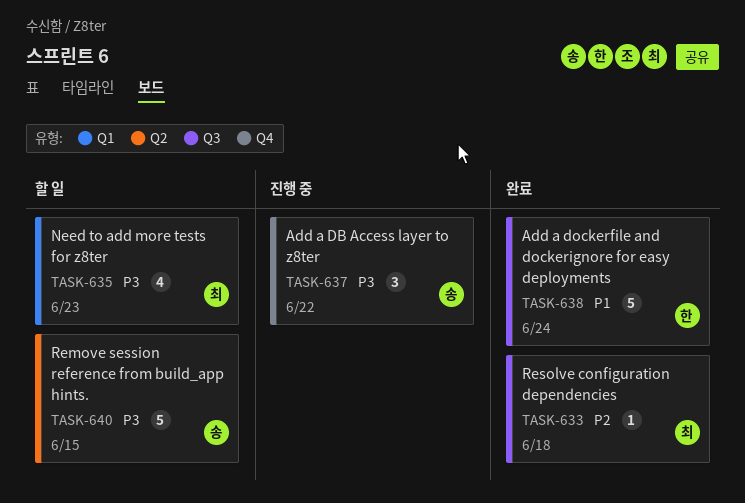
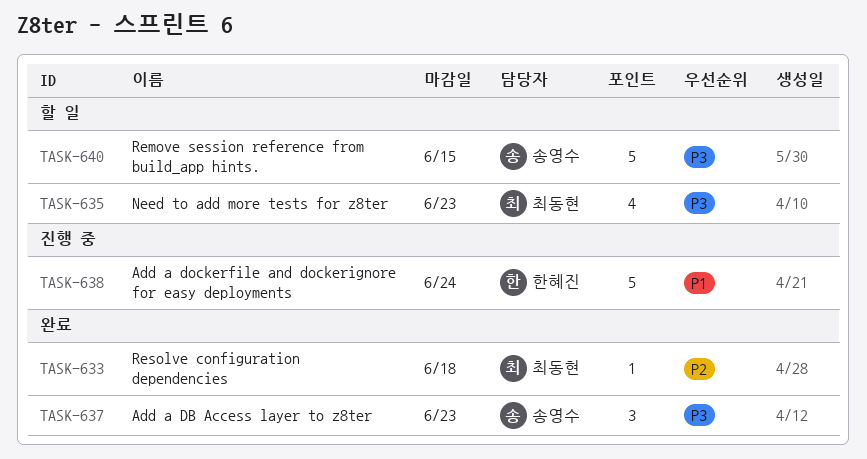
TASK-637, status: 진행 중 -> 완료
TASK-637, due: Jun 22 -> Jun 23
TASK-638, status: 완료 -> 진행 중

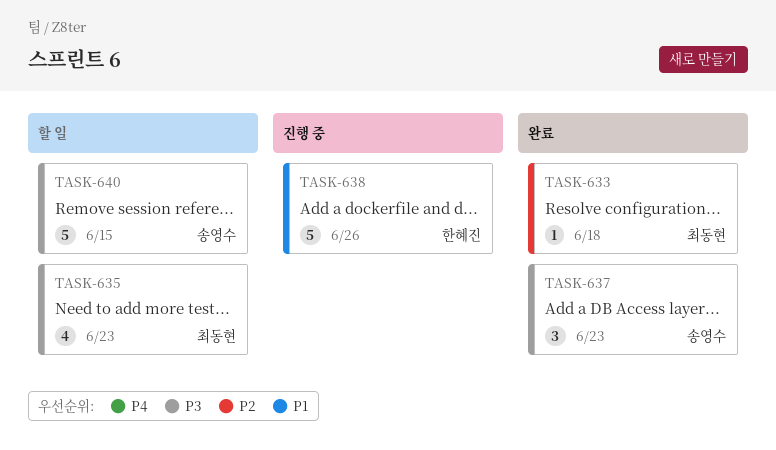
TASK-638, due: Jun 24 -> Jun 26

